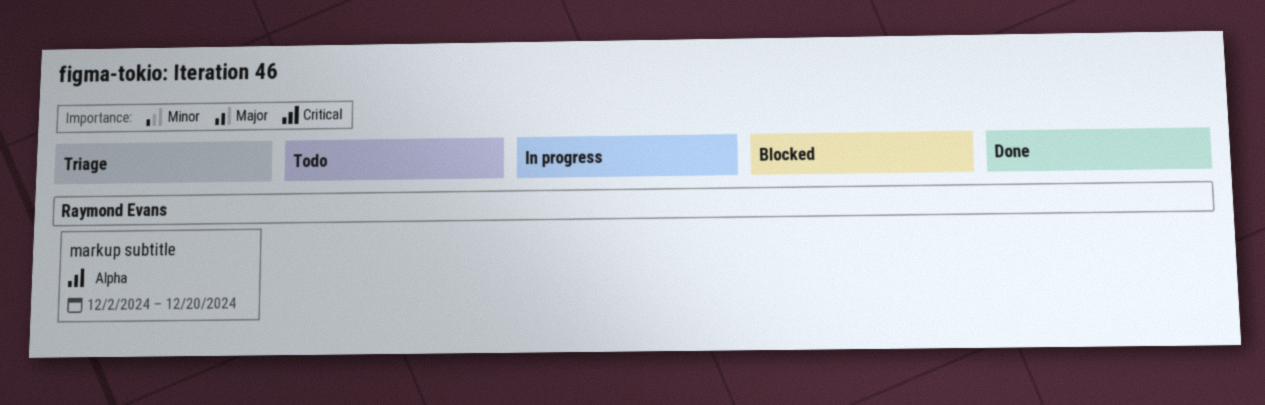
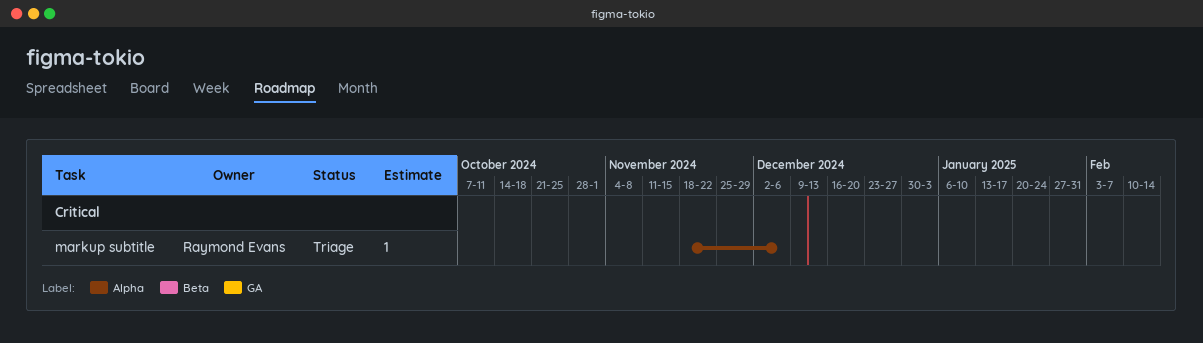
markup subtitle, start: Dec 2 -> Nov 18
markup subtitle, due: Dec 20 -> Dec 6

